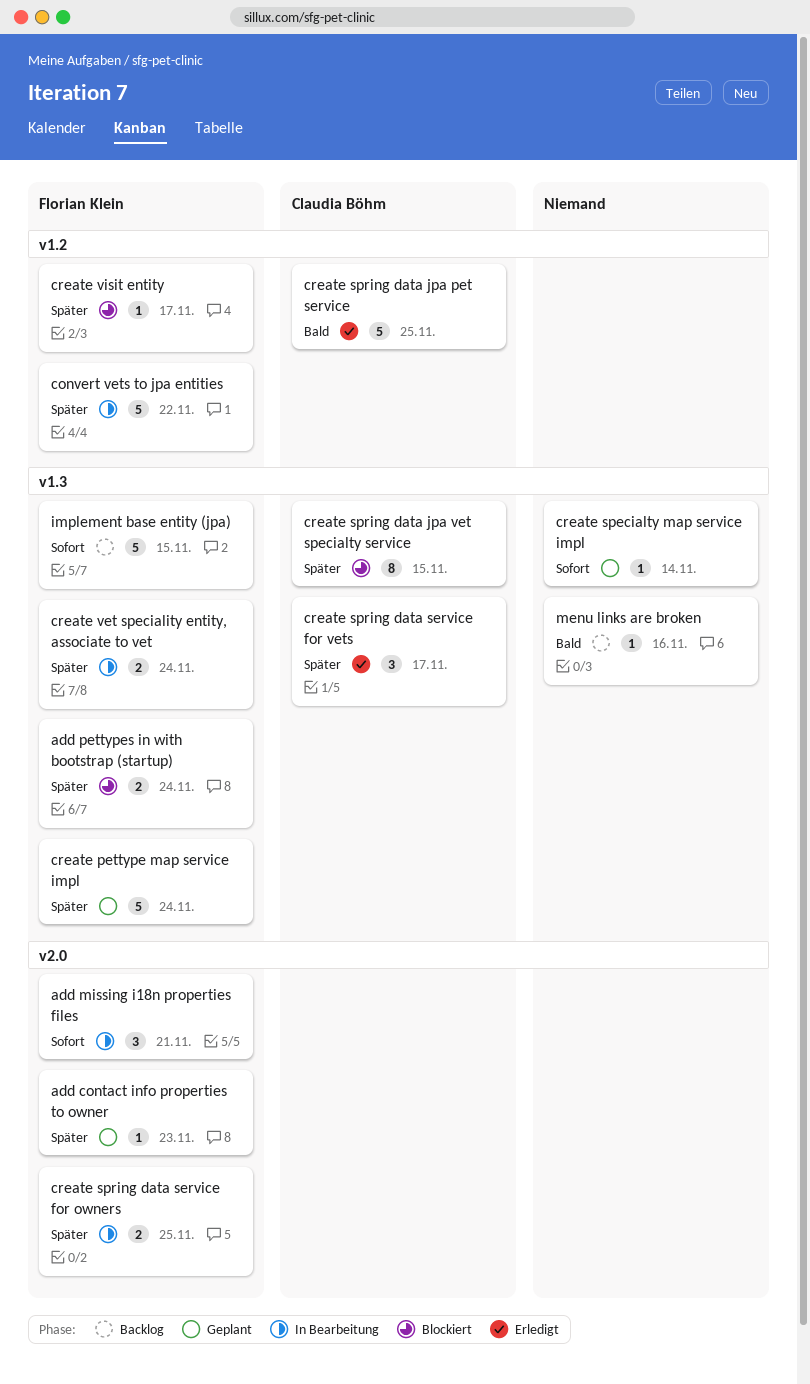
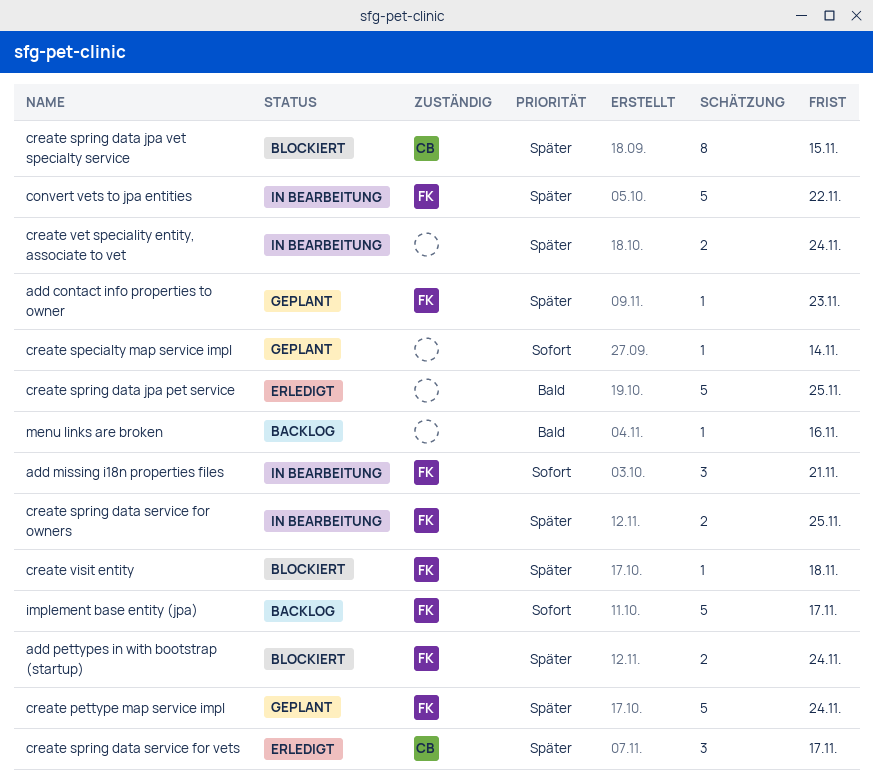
create spring data jpa pet service, owner: Claudia Böhm -> none
create vet speciality entity, associate to vet, owner: Florian Klein -> none
create visit entity, due: Nov 17 -> Nov 18
implement base entity (jpa), due: Nov 15 -> Nov 17

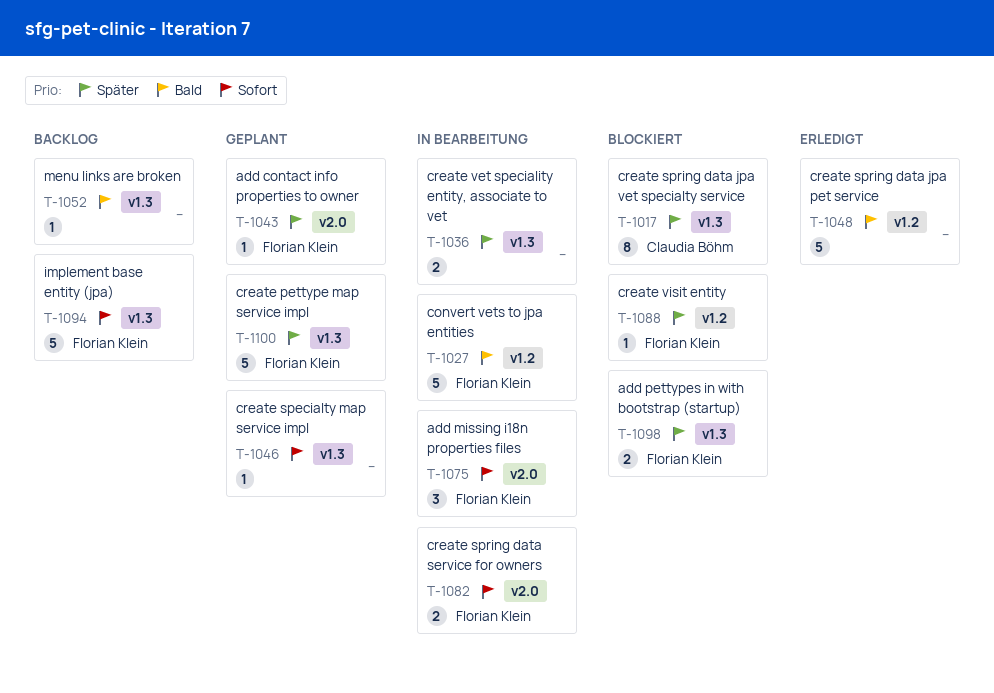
convert vets to jpa entities, priority: Später -> Bald
create spring data service for owners, priority: Später -> Sofort
create spring data service for vets: present -> none

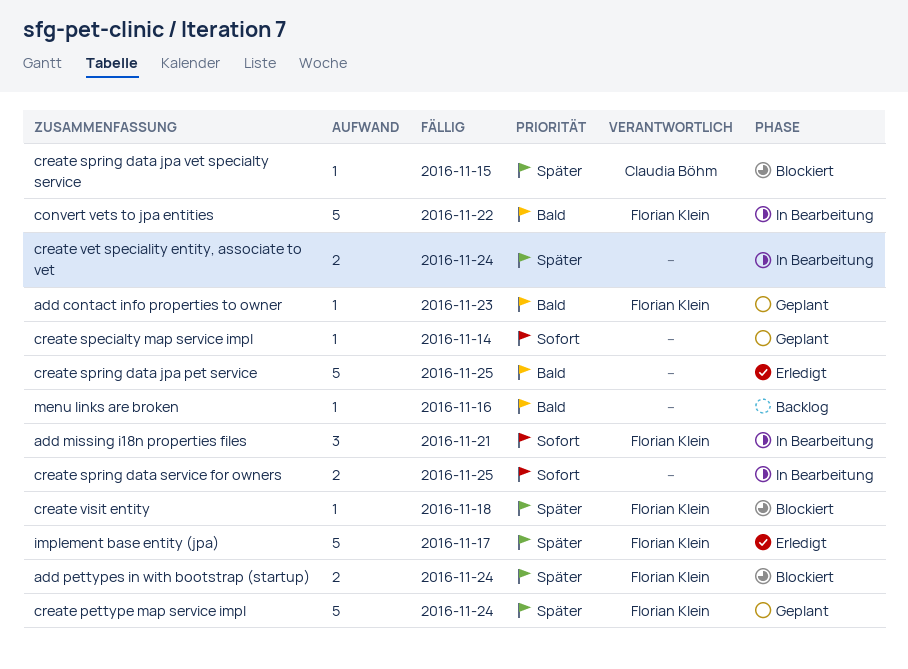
add contact info properties to owner, priority: Später -> Bald
create spring data jpa vet specialty service, estimate: 8 -> 1
create spring data service for owners, owner: Florian Klein -> none
implement base entity (jpa), status: Backlog -> Erledigt
implement base entity (jpa), priority: Sofort -> Später

